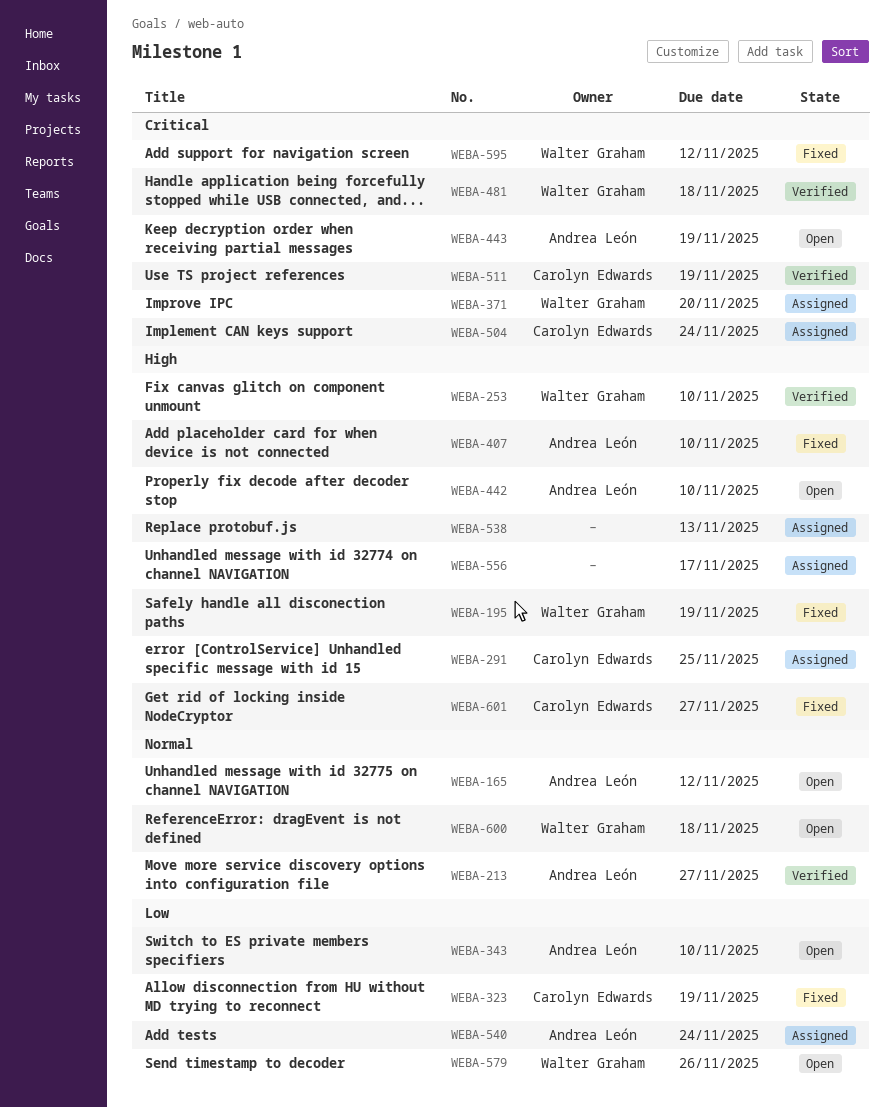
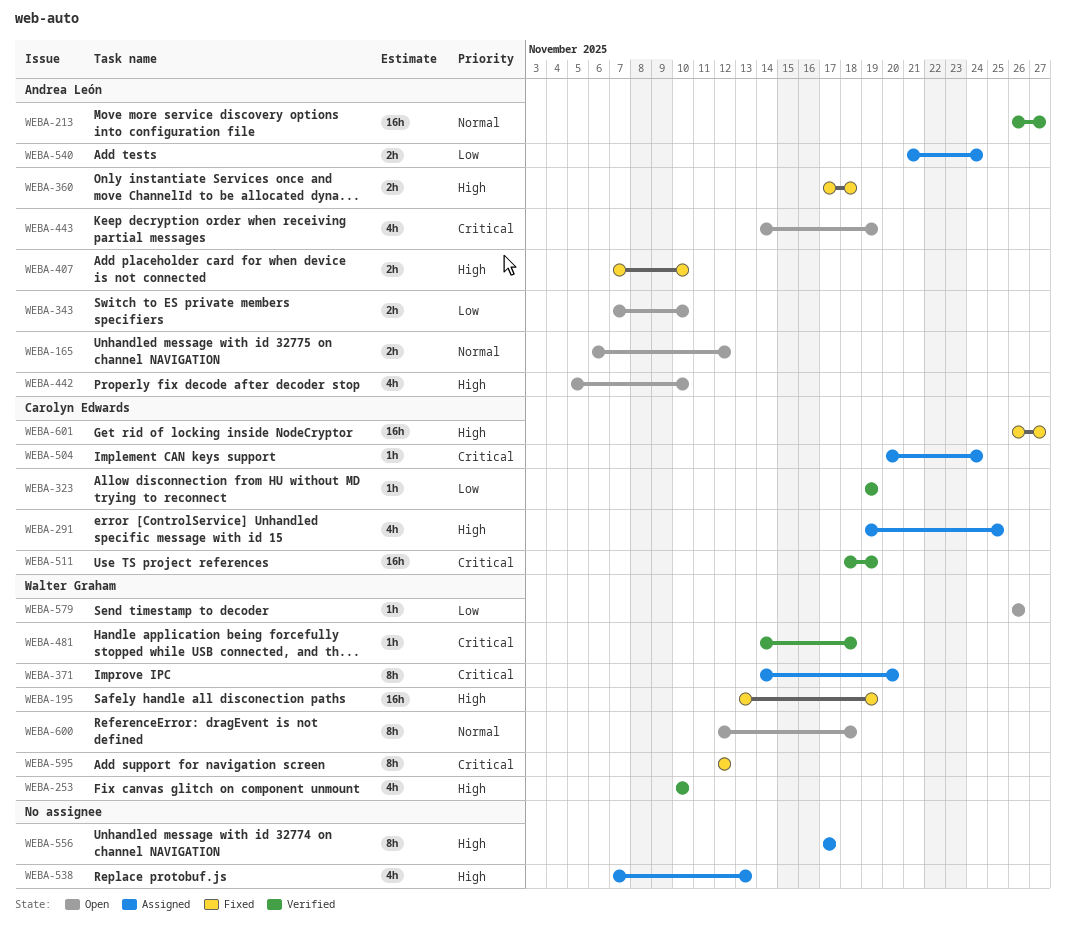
WEBA-323, status: Fixed -> Verified
WEBA-360: none -> present

